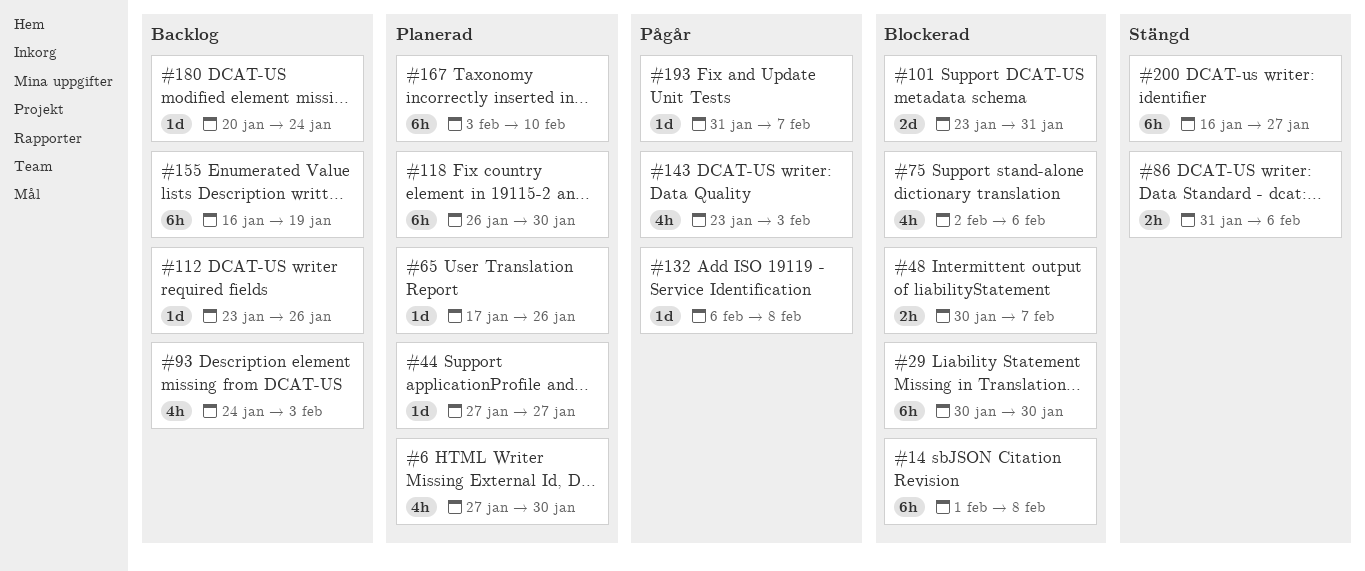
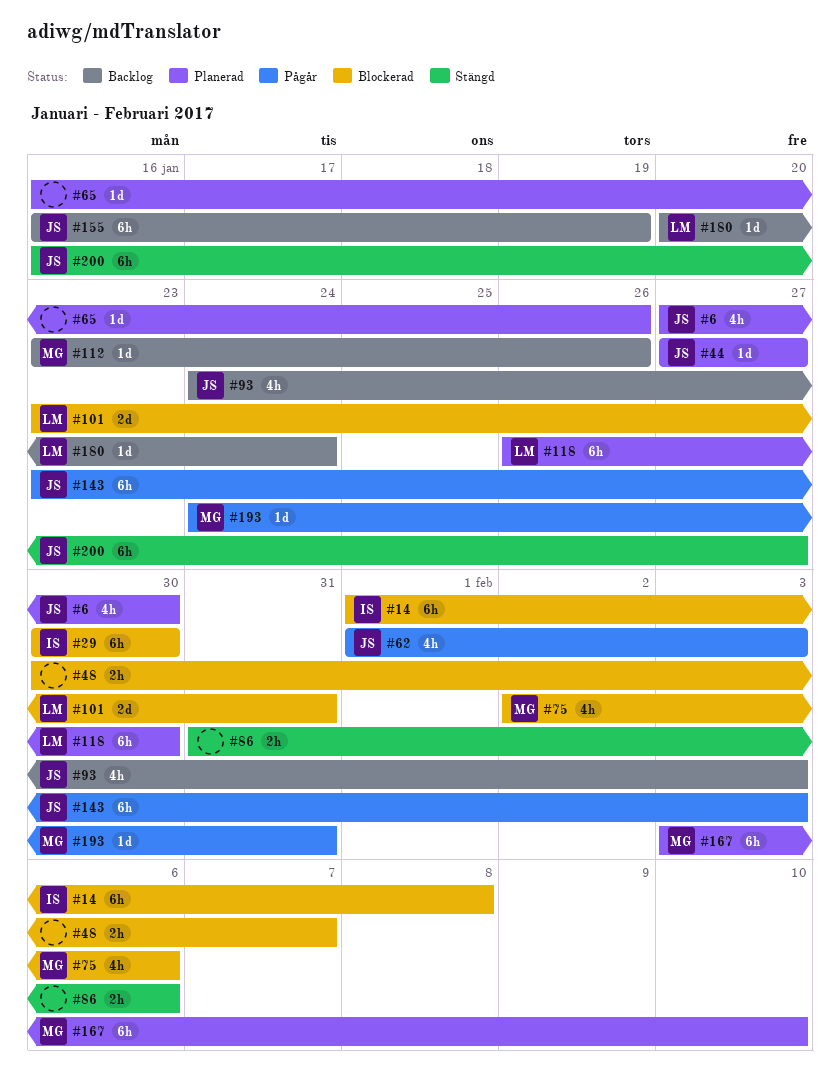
#62: none -> present
#65, start: Jan 17 -> Jan 16
#132: present -> none
#143, estimate: 4h -> 6h
#193, start: Jan 31 -> Jan 24
#193, due: Feb 7 -> Jan 31

